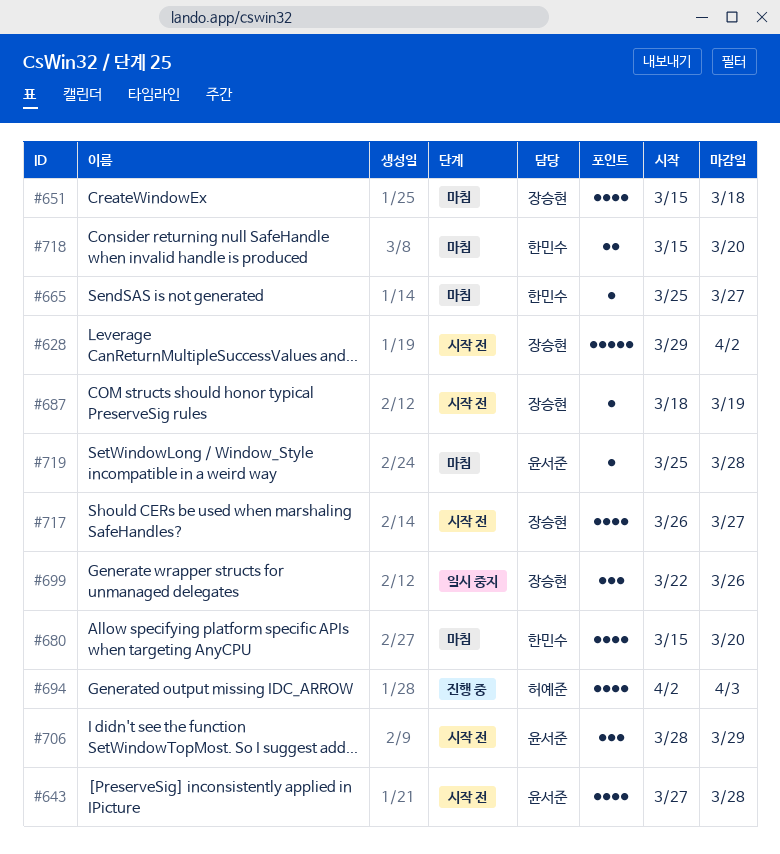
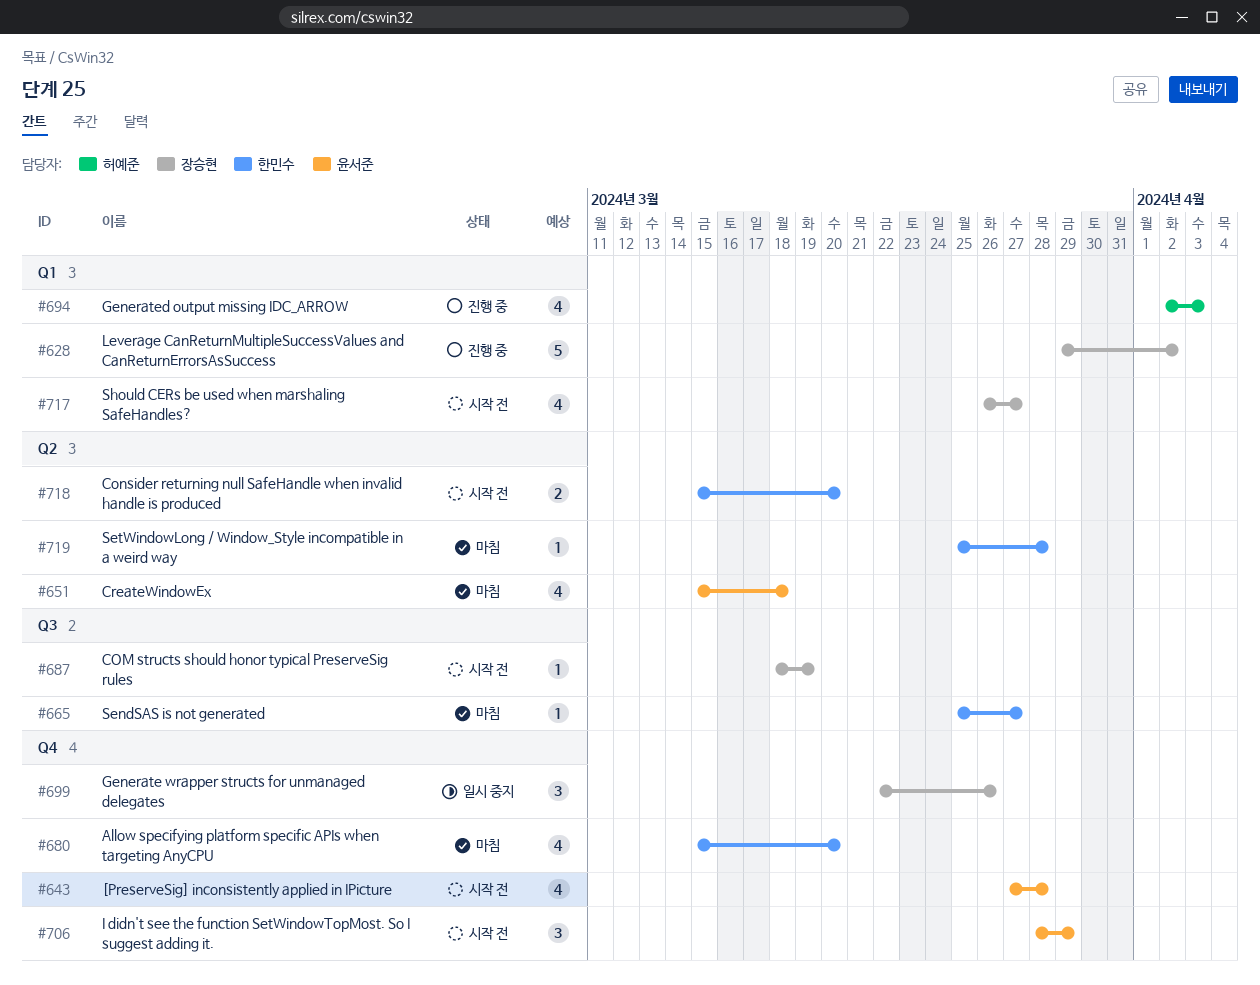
#628, status: 시작 전 -> 진행 중
#651, owner: 장승현 -> 윤서준
#718, status: 마침 -> 시작 전
#719, owner: 윤서준 -> 한민수

